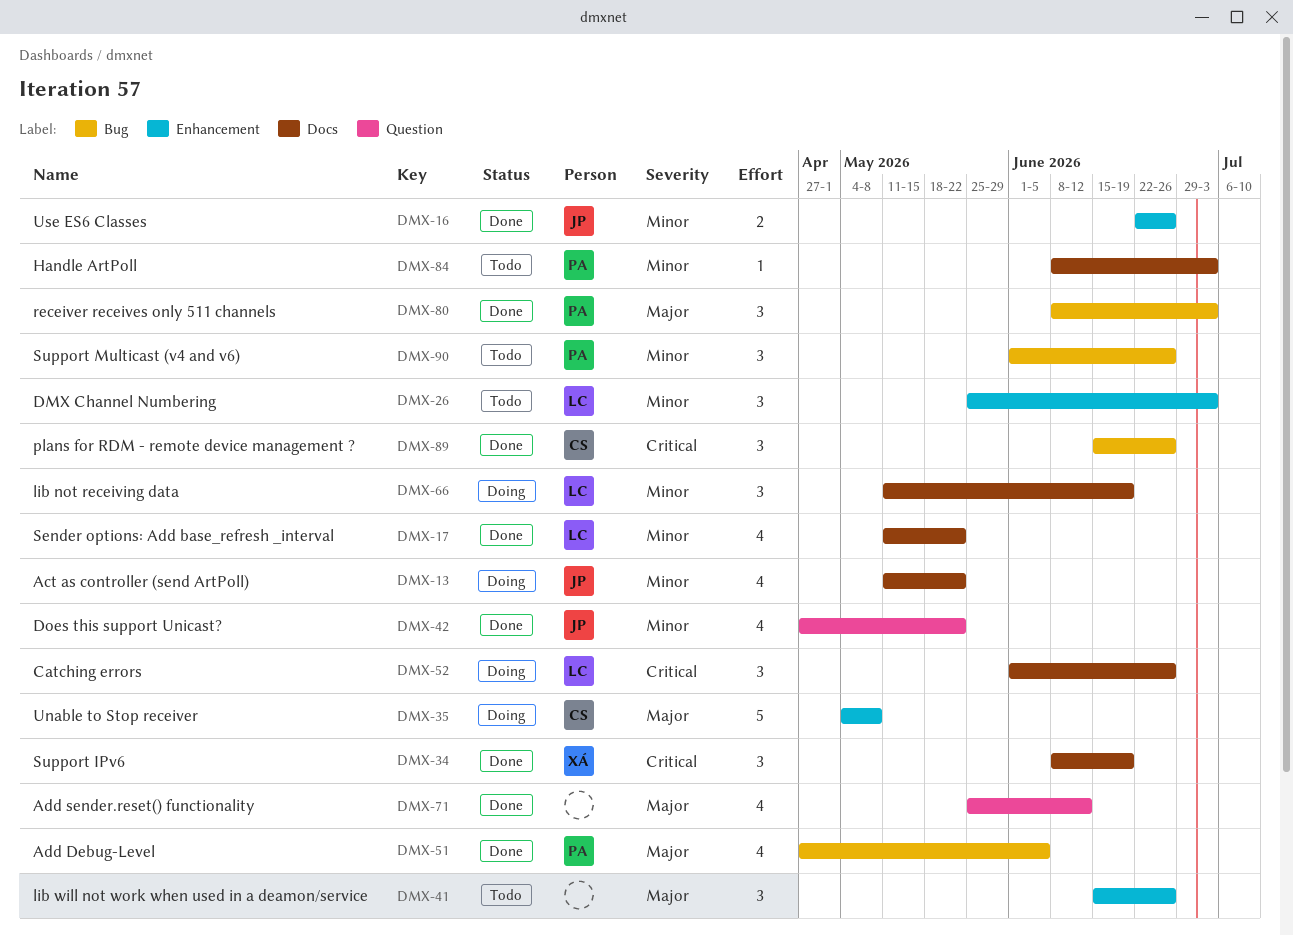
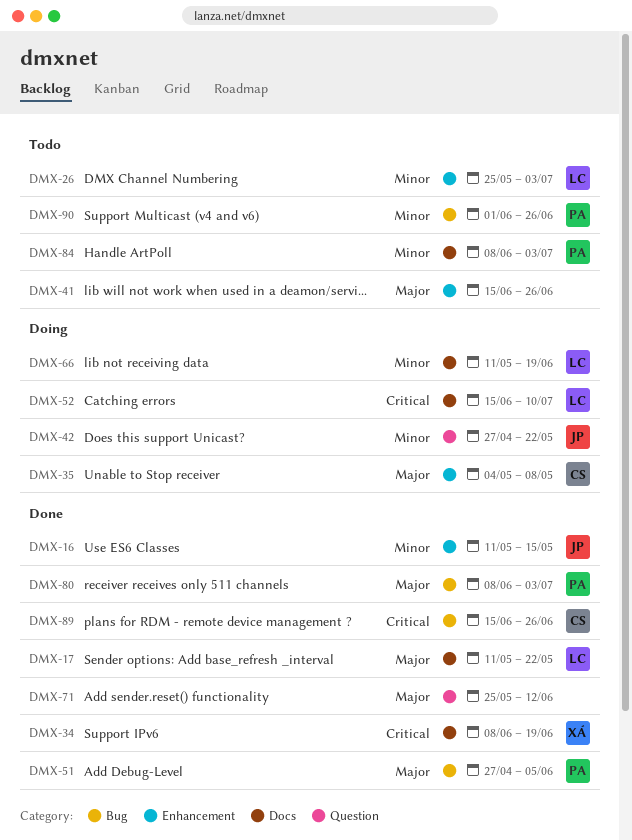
DMX-13: present -> none
DMX-16, start: Jun 22 -> May 11
DMX-16, due: Jun 26 -> May 15
DMX-17, priority: Minor -> Major
DMX-42, status: Done -> Doing
DMX-52, start: Jun 1 -> Jun 15
DMX-52, due: Jun 26 -> Jul 10

